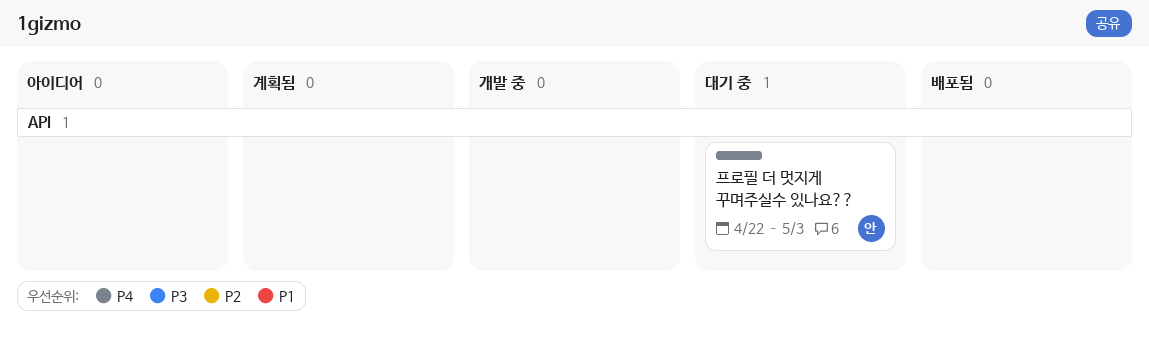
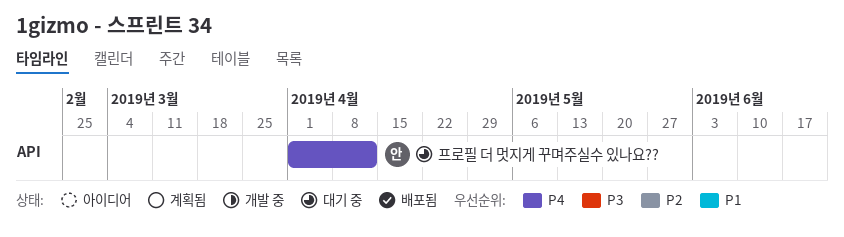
프로필 더 멋지게 꾸며주실수 있나요??, start: Apr 22 -> Apr 1
프로필 더 멋지게 꾸며주실수 있나요??, due: May 3 -> Apr 12

